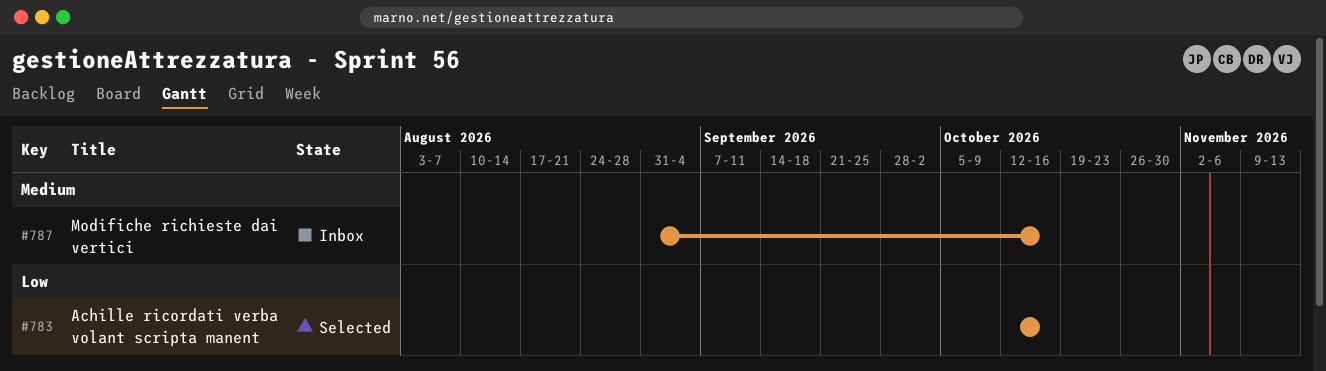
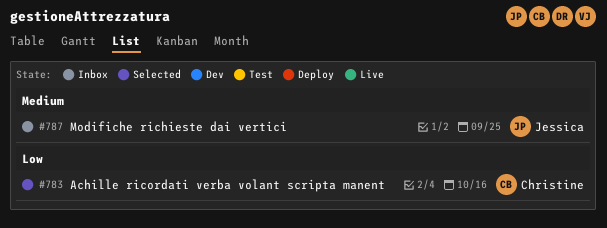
#787, due: Oct 16 -> Sep 25

